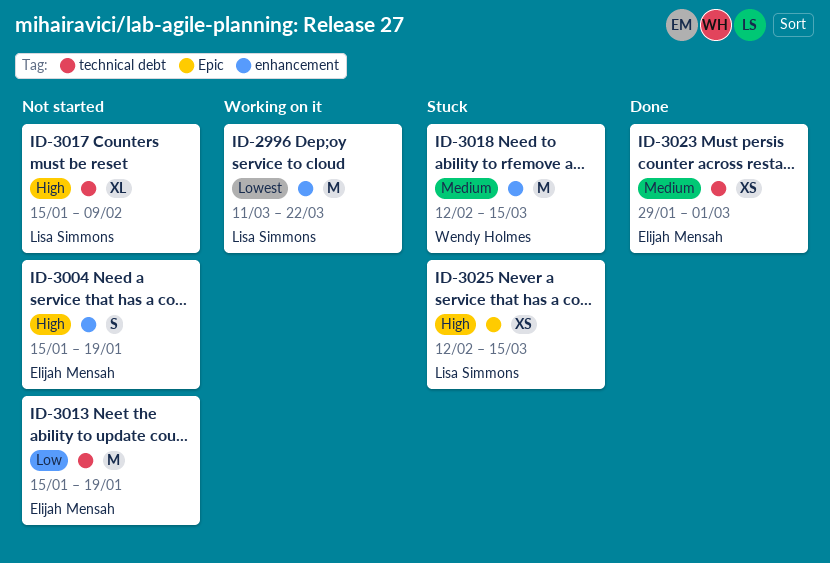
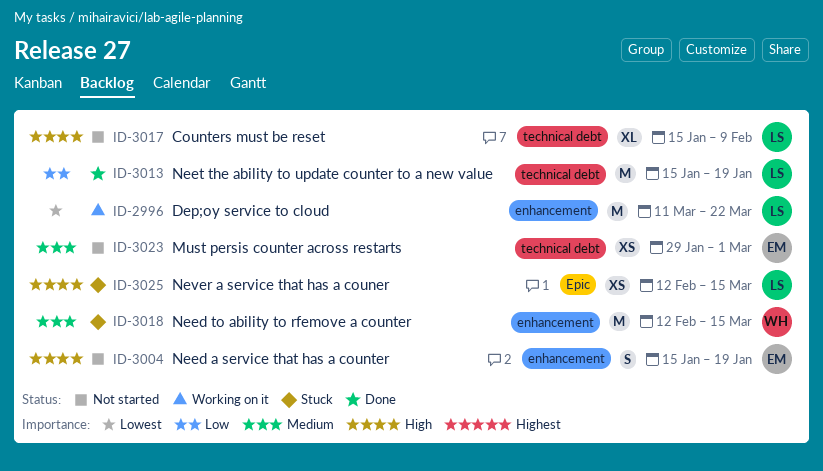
ID-3013, status: Not started -> Done
ID-3013, owner: Elijah Mensah -> Lisa Simmons
ID-3023, status: Done -> Not started

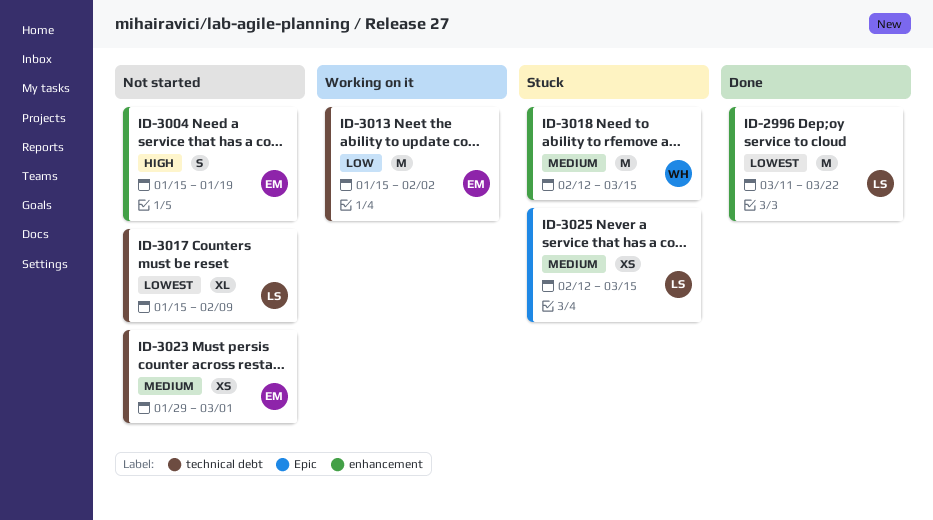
ID-2996, status: Working on it -> Done
ID-3013, status: Done -> Working on it
ID-3013, owner: LS -> EM
ID-3013, due: Jan 19 -> Feb 2
ID-3017, priority: High -> Lowest
ID-3025, priority: High -> Medium

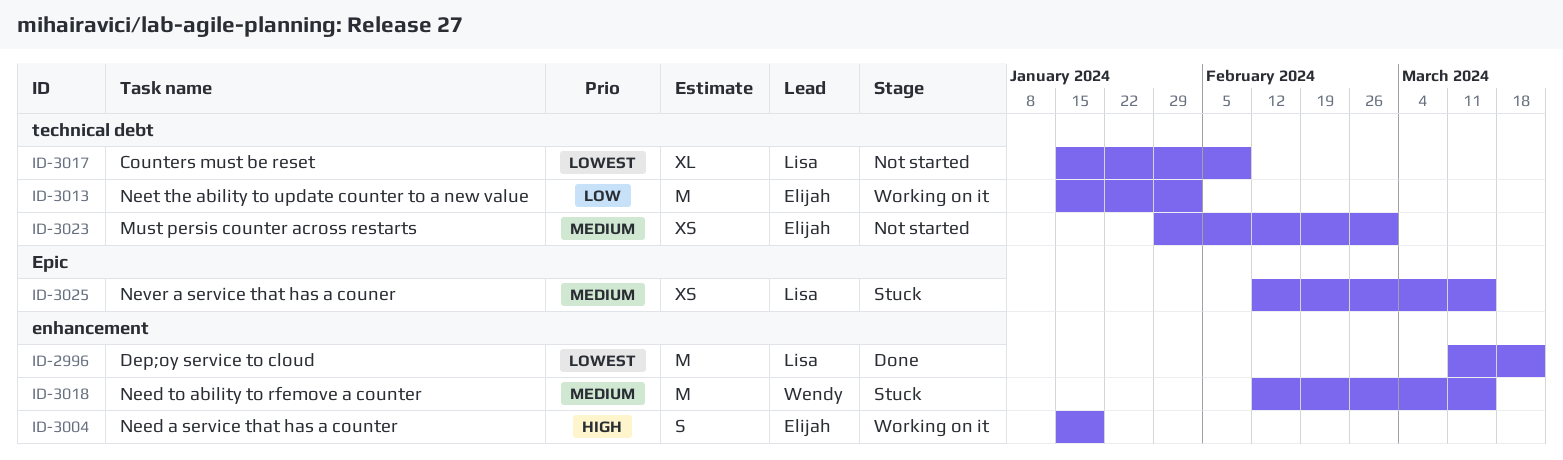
ID-3004, status: Not started -> Working on it

